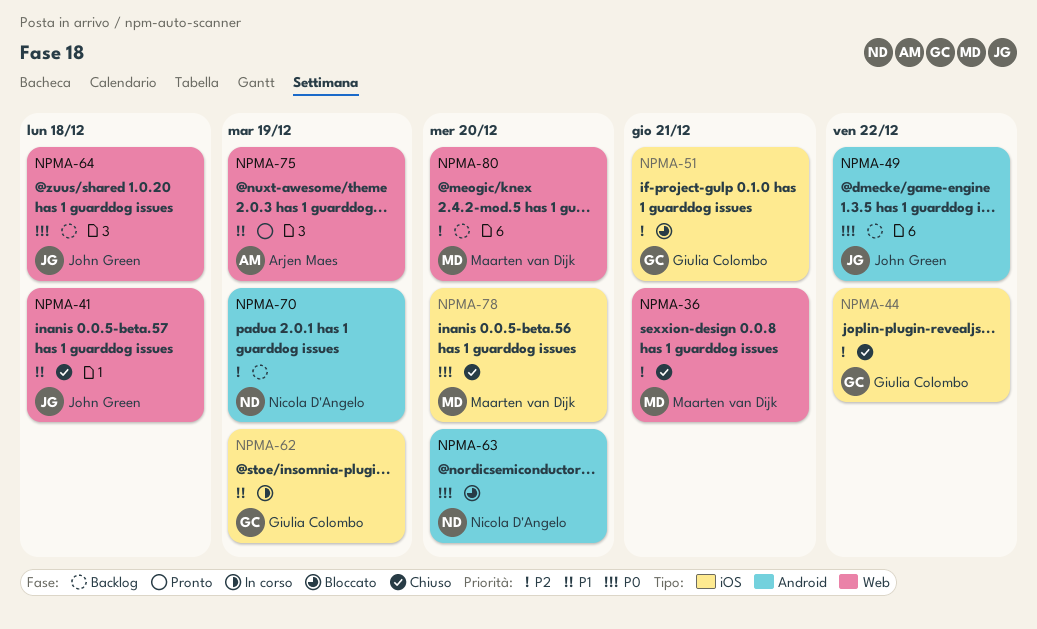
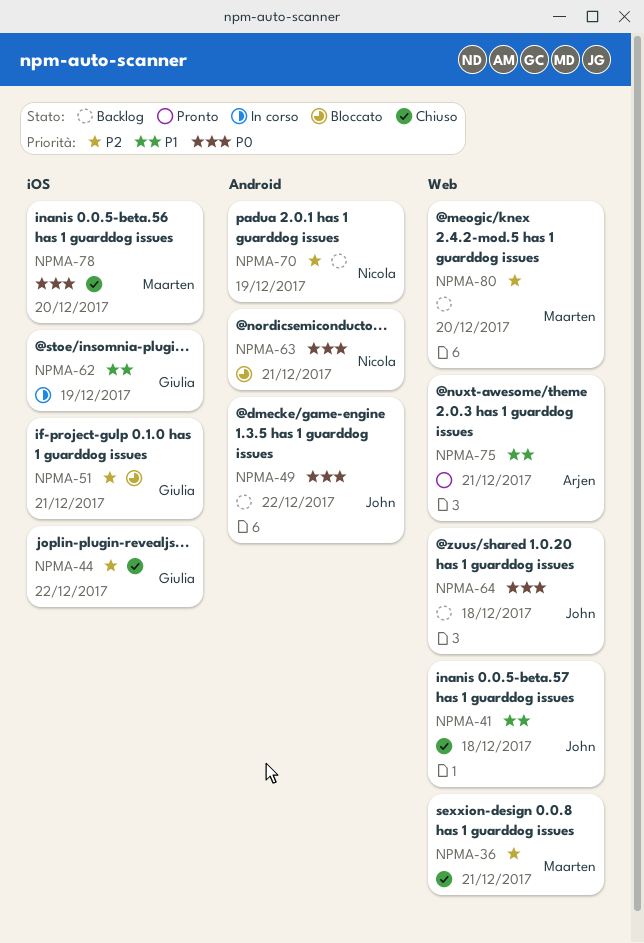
NPMA-63, due: Dec 20 -> Dec 21
NPMA-75, due: Dec 19 -> Dec 21

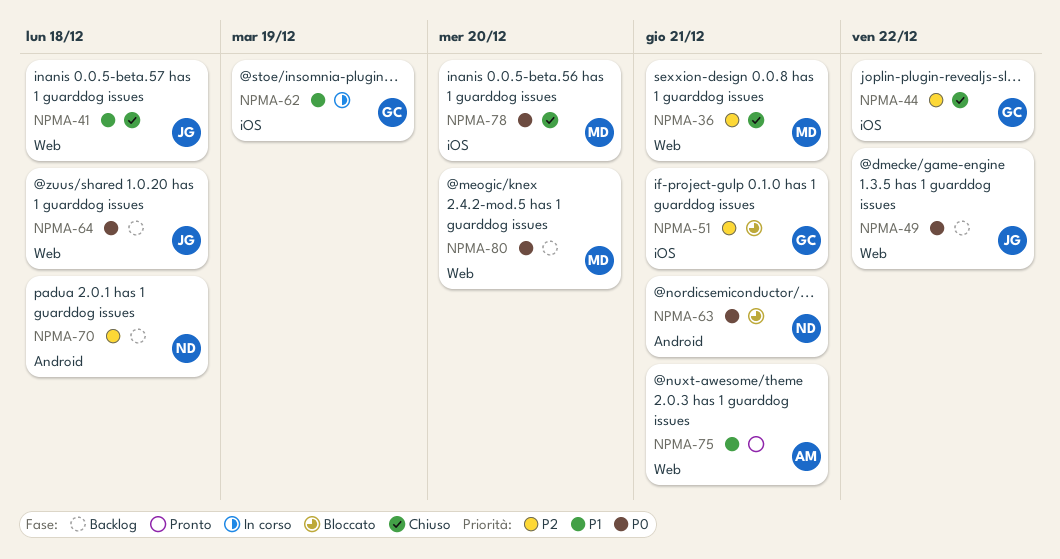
NPMA-49, label: Android -> Web
NPMA-70, due: Dec 19 -> Dec 18
NPMA-80, priority: P2 -> P0

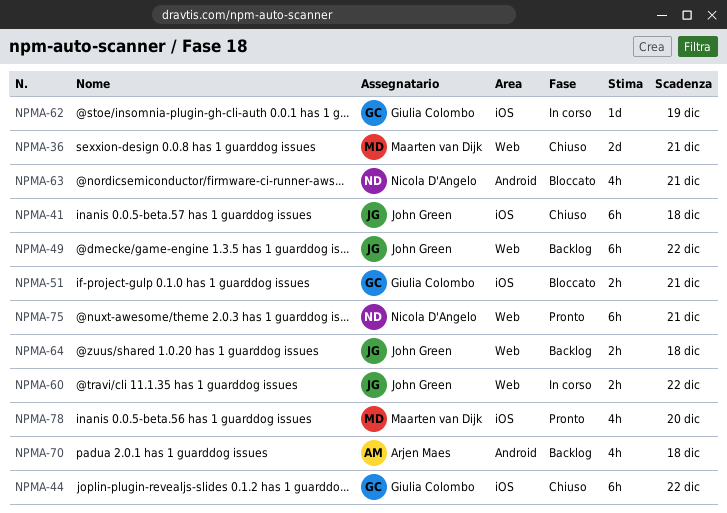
NPMA-41, label: Web -> iOS
NPMA-60: none -> present
NPMA-70, owner: Nicola D'Angelo -> Arjen Maes
NPMA-75, owner: Arjen Maes -> Nicola D'Angelo
NPMA-78, status: Chiuso -> Pronto
NPMA-80: present -> none

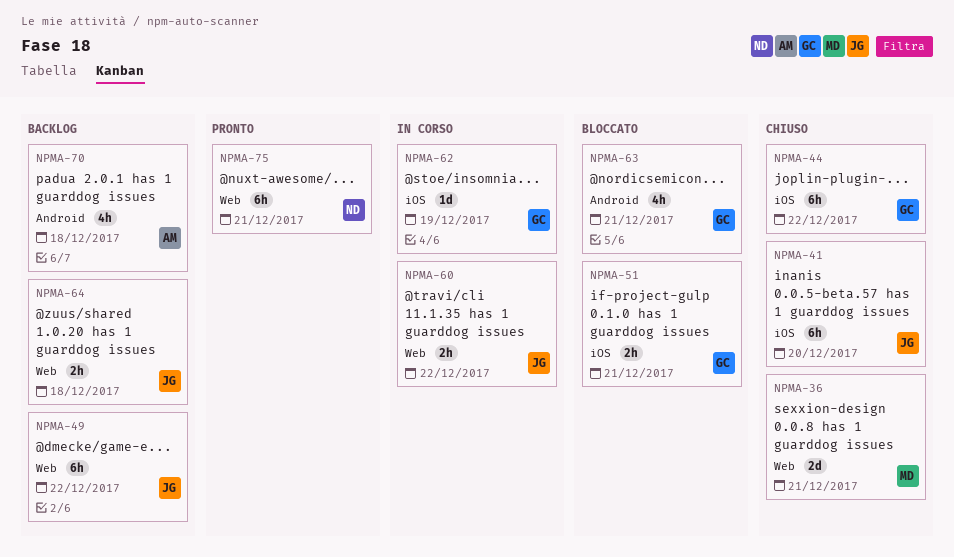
NPMA-41, due: Dec 18 -> Dec 20
NPMA-63, owner: Nicola D'Angelo -> Giulia Colombo
NPMA-78: present -> none

